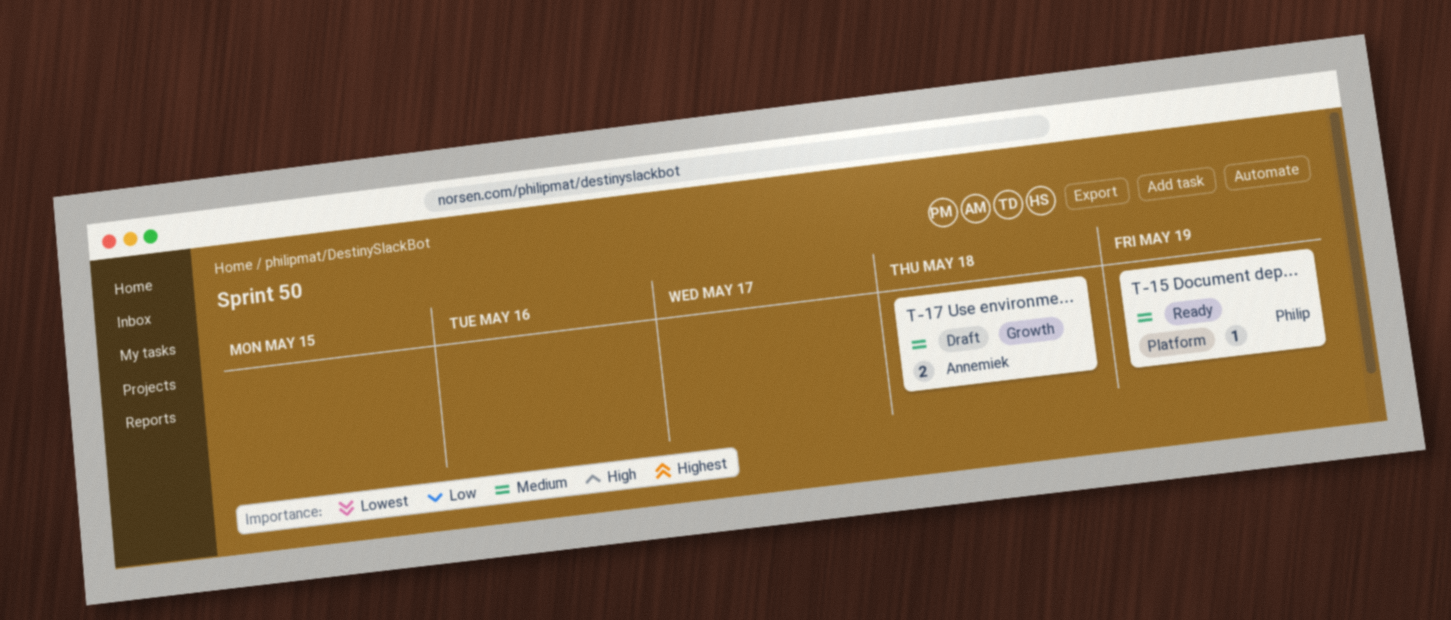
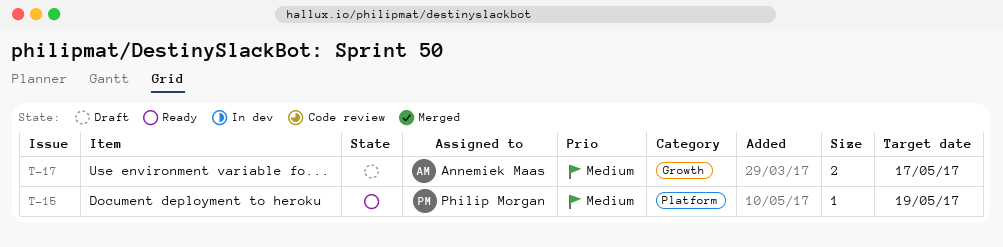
T-17, due: May 18 -> May 17

